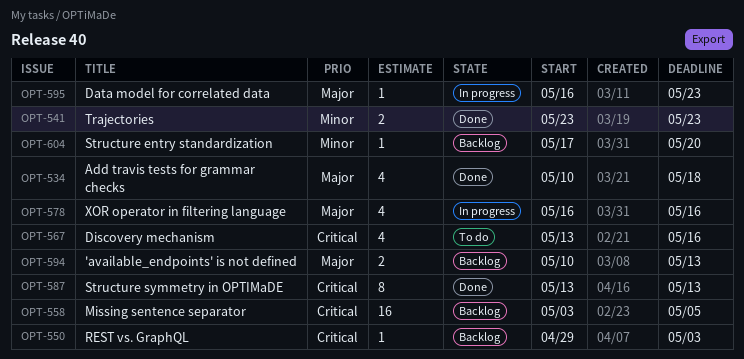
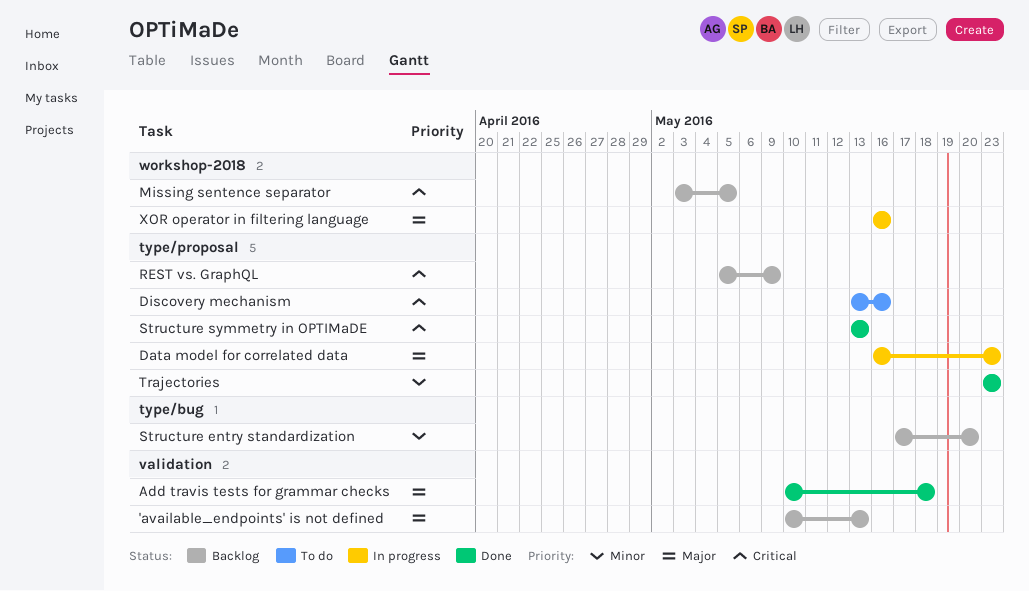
REST vs. GraphQL, start: Apr 29 -> May 5
REST vs. GraphQL, due: May 3 -> May 9

